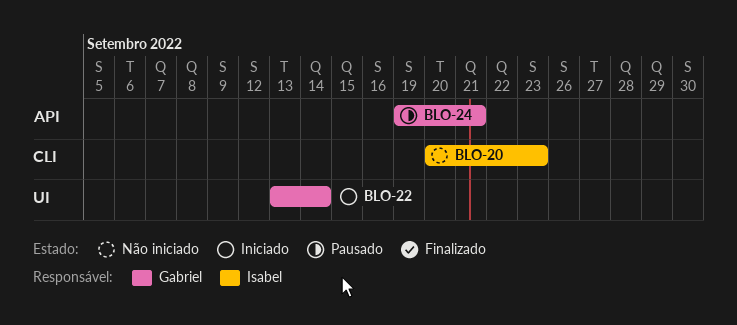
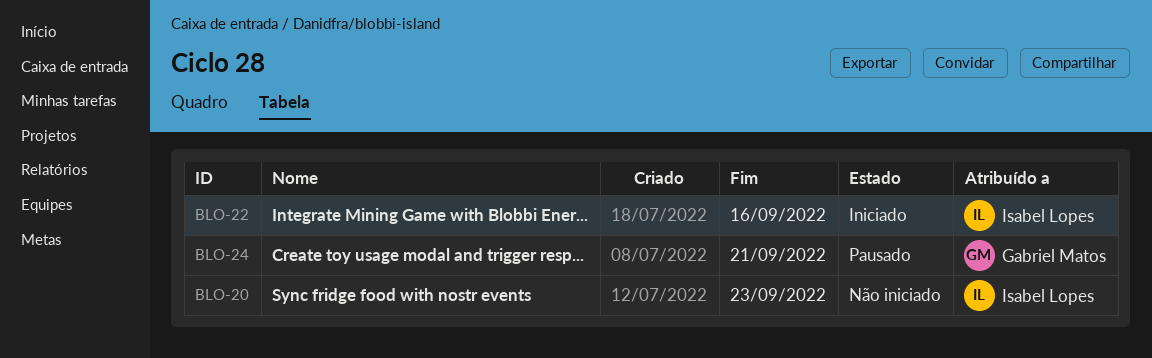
BLO-22, owner: Gabriel Matos -> Isabel Lopes
BLO-22, due: Sep 14 -> Sep 16

